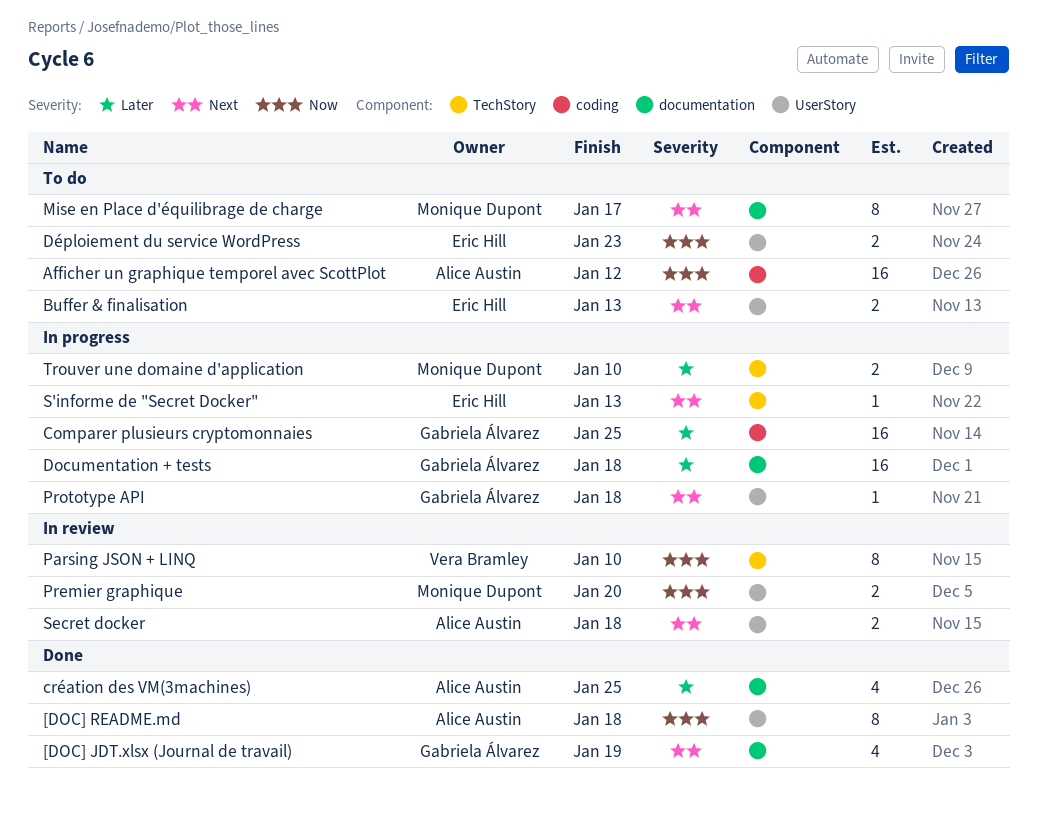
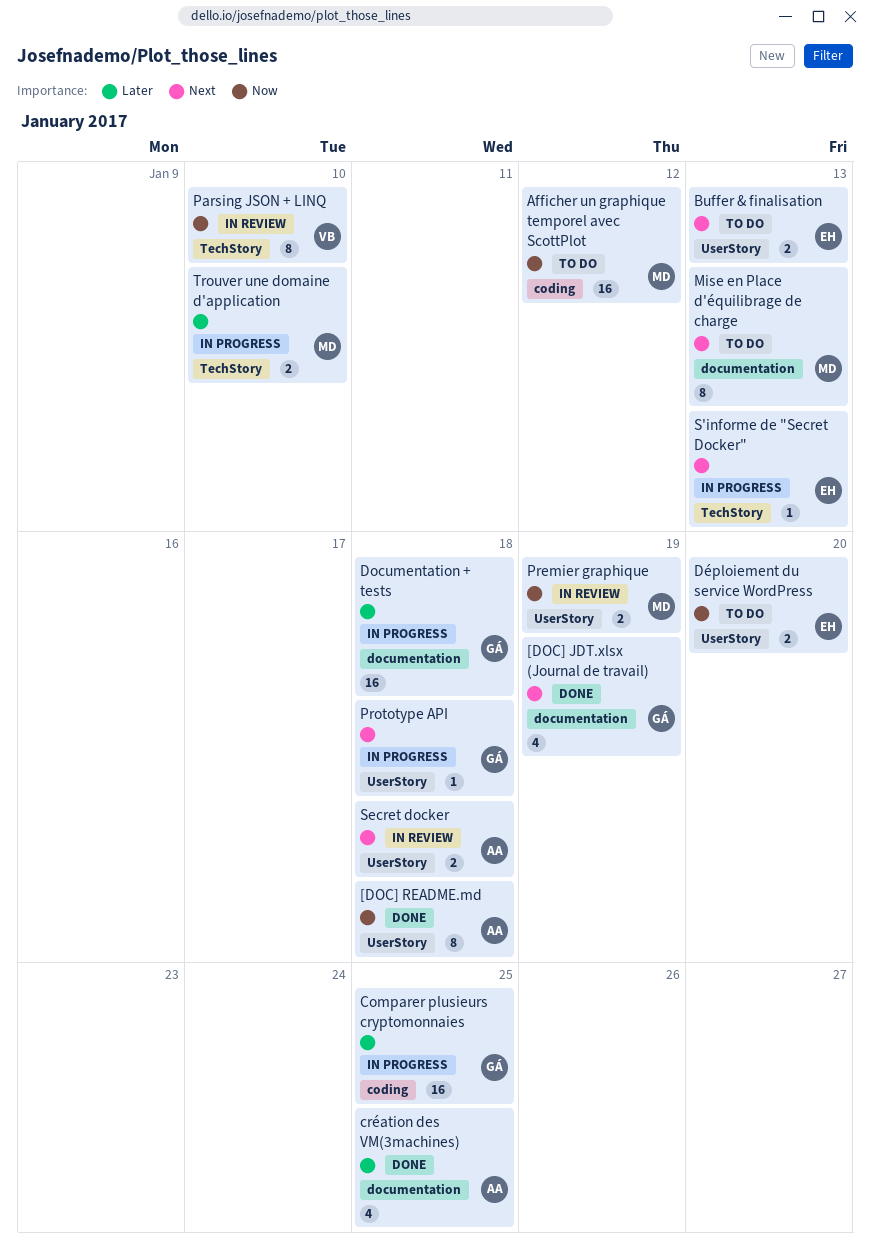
Afficher un graphique temporel avec ScottPlot, owner: Alice Austin -> Monique Dupont
Déploiement du service WordPress, due: Jan 23 -> Jan 20
Mise en Place d'équilibrage de charge, due: Jan 17 -> Jan 13
Premier graphique, due: Jan 20 -> Jan 19

